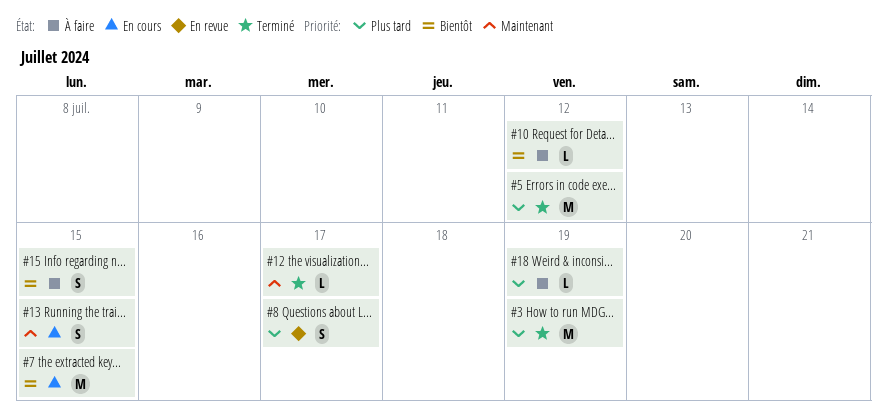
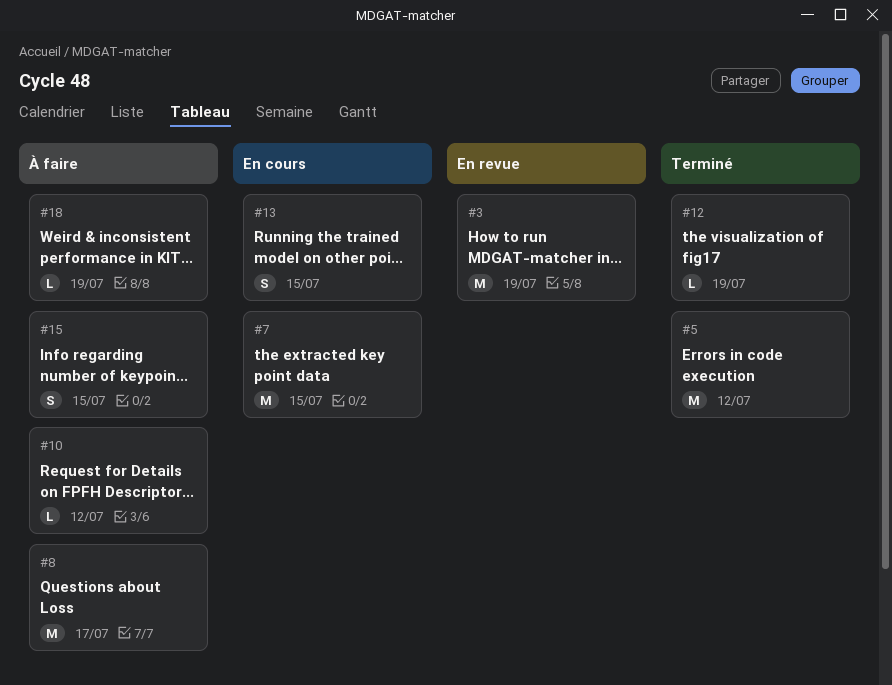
#3, status: Terminé -> En revue
#8, status: En revue -> À faire
#8, estimate: S -> M
#12, due: Jul 17 -> Jul 19

